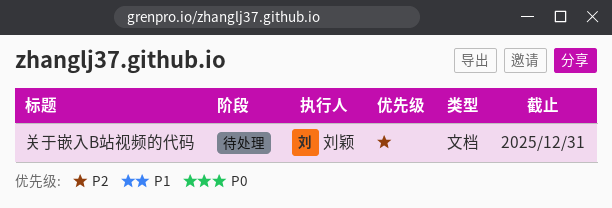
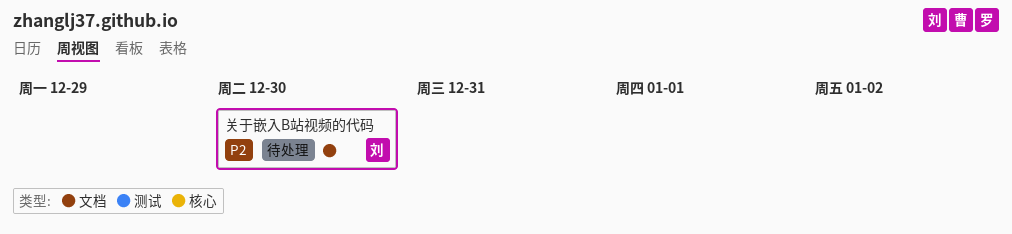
关于嵌入B站视频的代码, due: Dec 31 -> Dec 30

